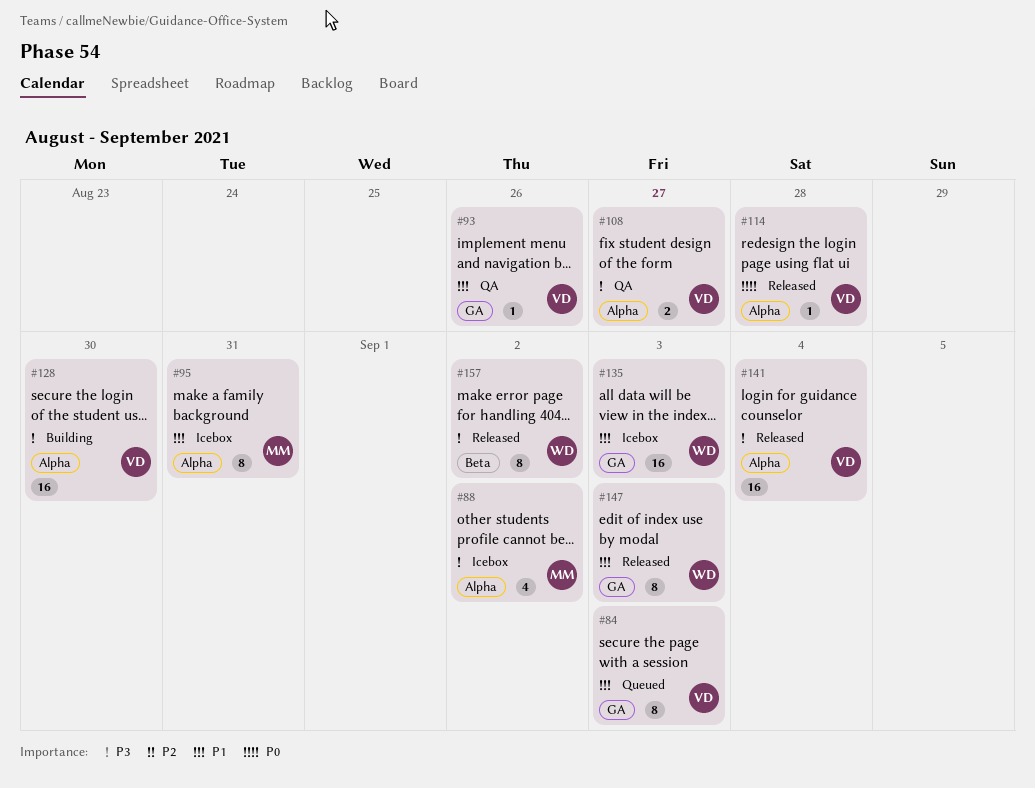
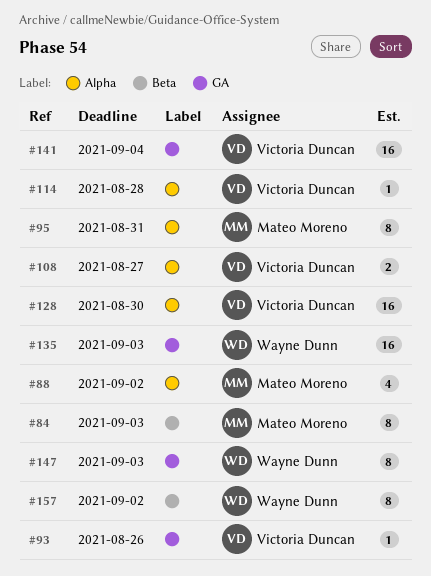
#84, owner: Victoria Duncan -> Mateo Moreno
#84, label: GA -> Beta
#141, label: Alpha -> GA

